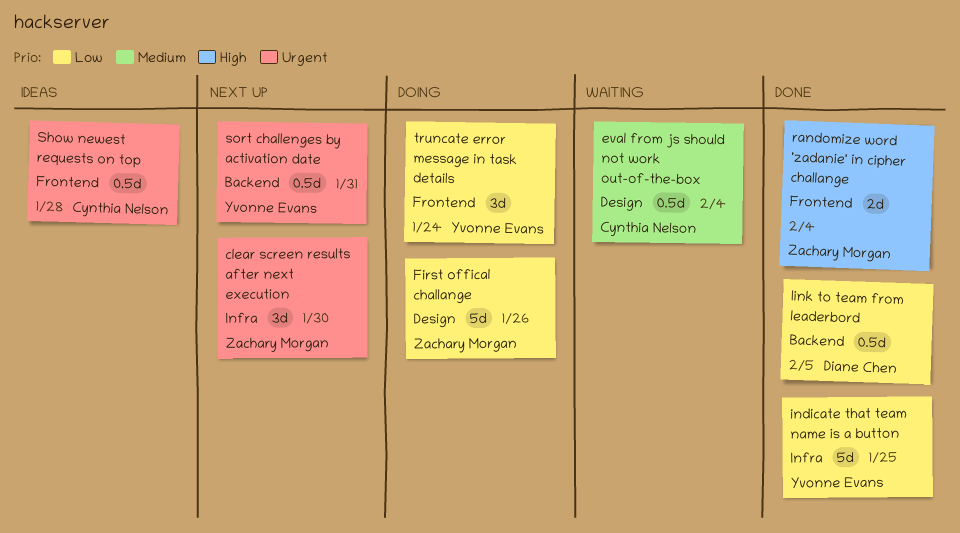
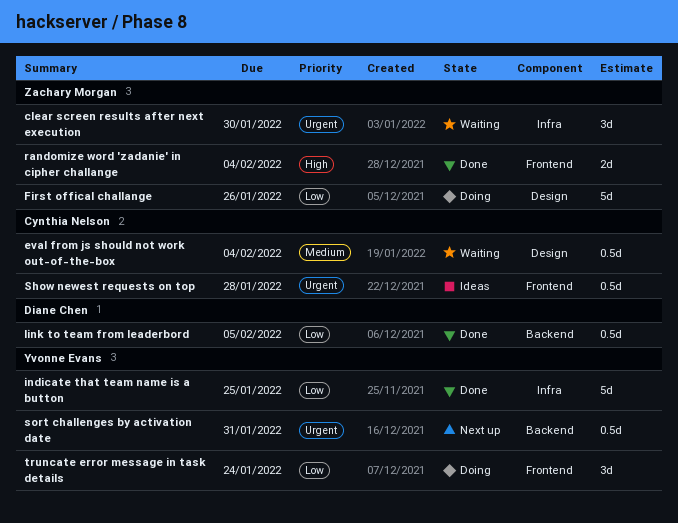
clear screen results after next execution, status: Next up -> Waiting

